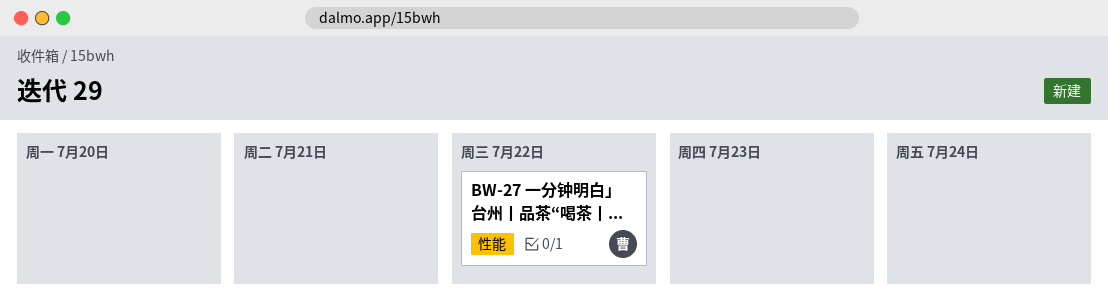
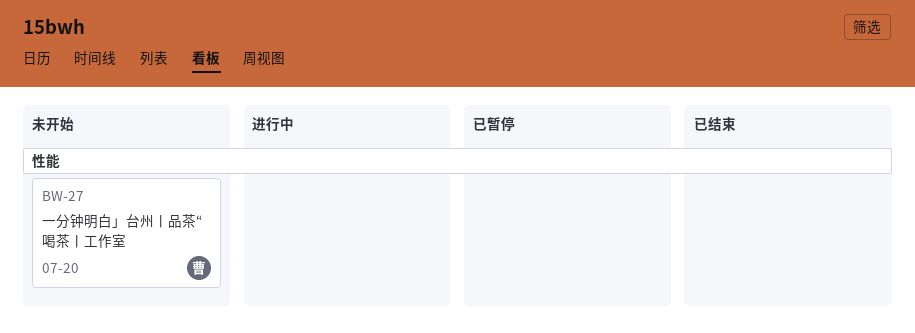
BW-27, due: Jul 22 -> Jul 20

